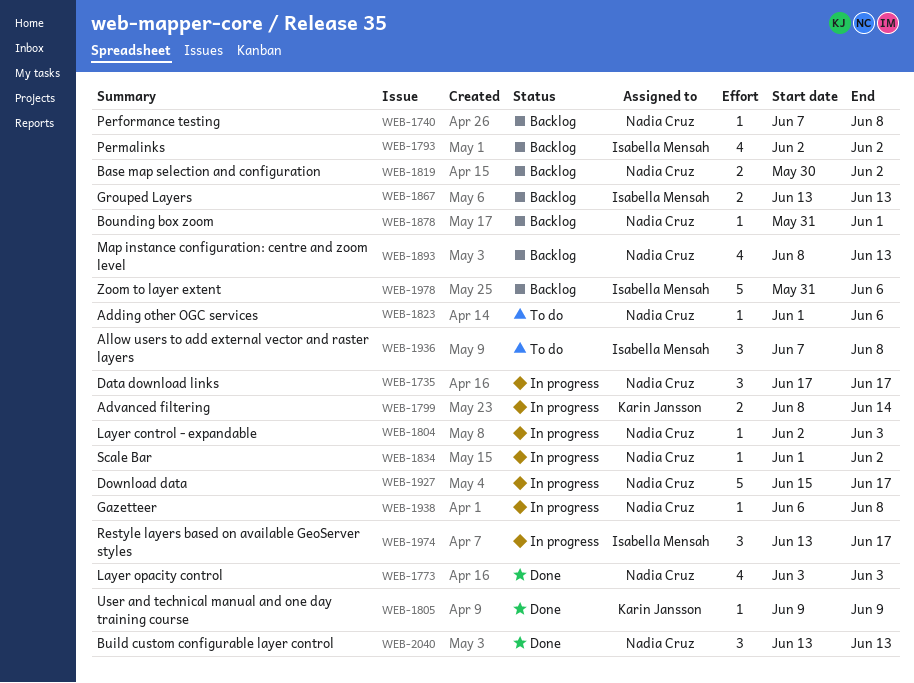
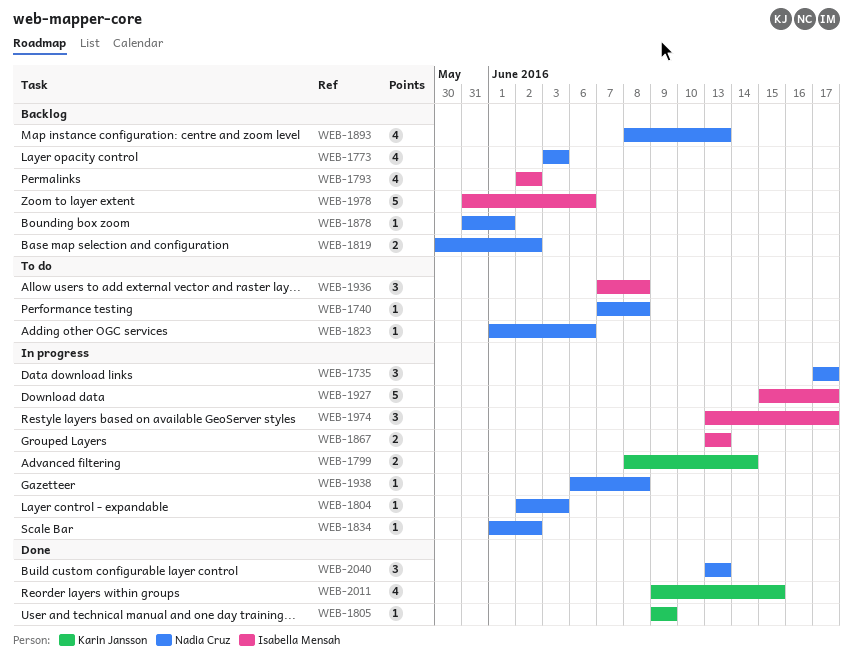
WEB-1740, status: Backlog -> To do
WEB-1773, status: Done -> Backlog
WEB-1867, status: Backlog -> In progress
WEB-1927, owner: Nadia Cruz -> Isabella Mensah
WEB-2011: none -> present

